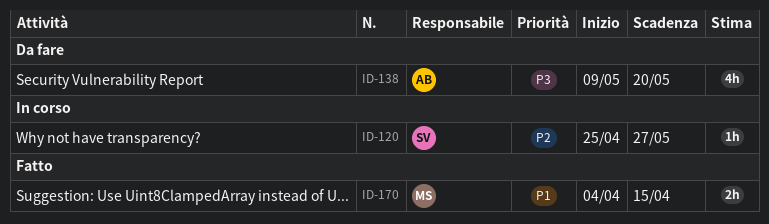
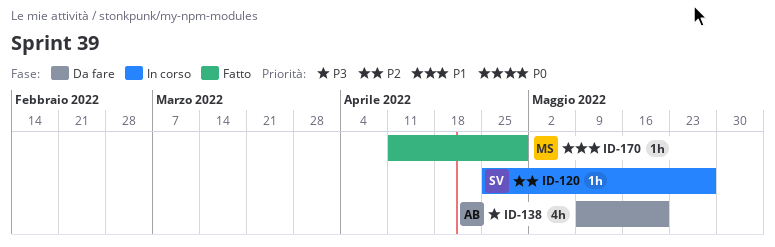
ID-170, estimate: 2h -> 1h
ID-170, start: Apr 4 -> Apr 11
ID-170, due: Apr 15 -> Apr 29

